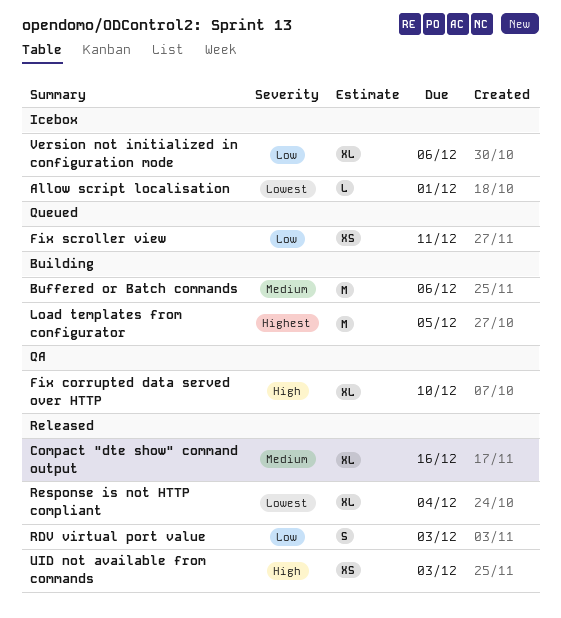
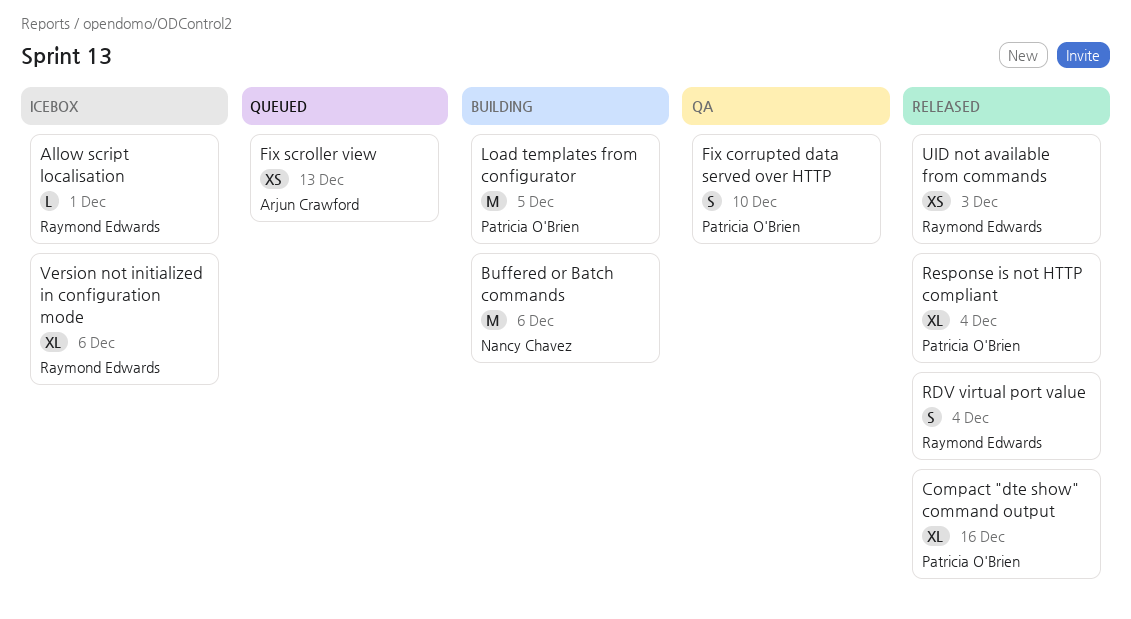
Fix corrupted data served over HTTP, estimate: XL -> S
Fix scroller view, due: Dec 11 -> Dec 13
RDV virtual port value, due: Dec 3 -> Dec 4

